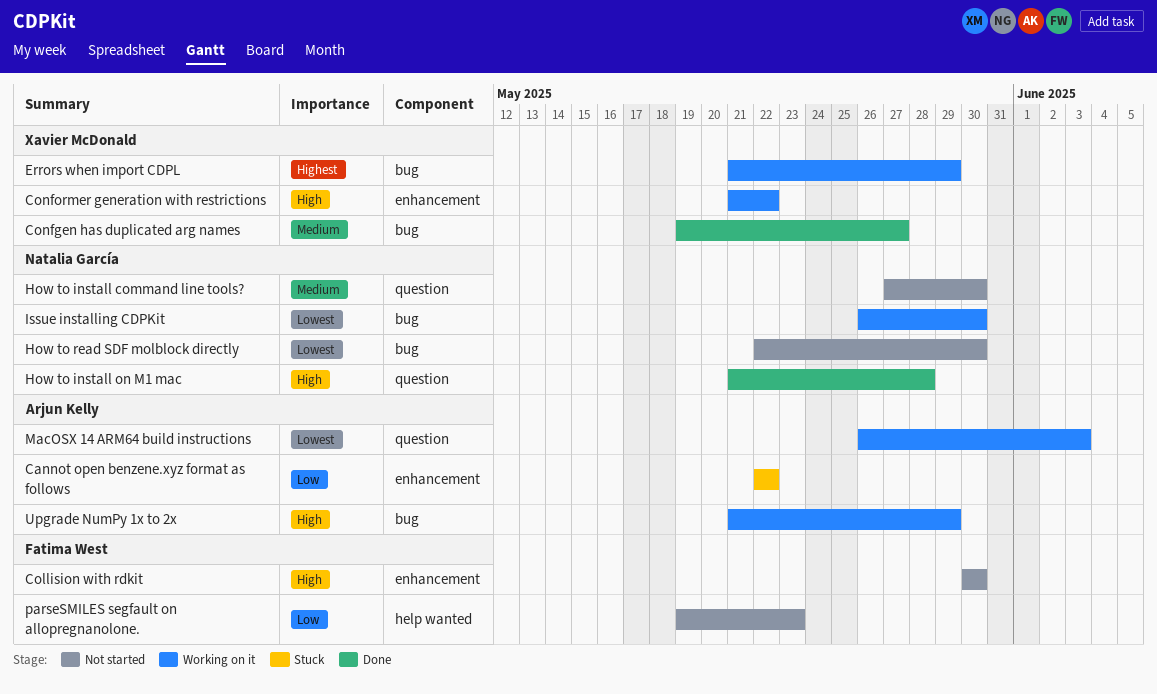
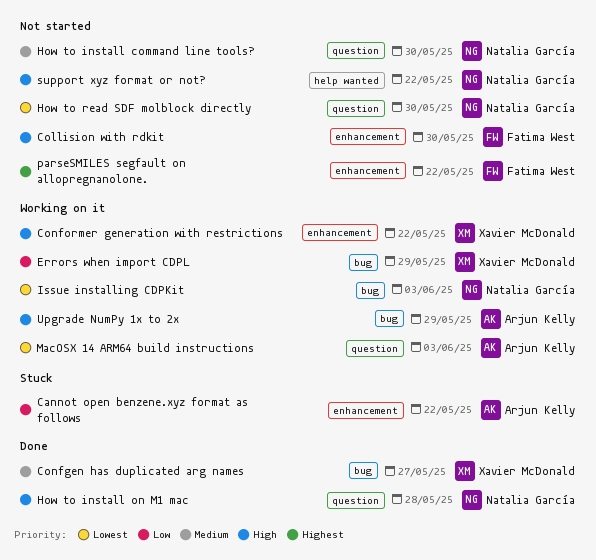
Errors when import CDPL, priority: Highest -> Low
How to read SDF molblock directly, label: bug -> question
Issue installing CDPKit, due: May 30 -> Jun 3
parseSMILES segfault on allopregnanolone., priority: Low -> Highest
parseSMILES segfault on allopregnanolone., label: help wanted -> enhancement
parseSMILES segfault on allopregnanolone., due: May 23 -> May 22
support xyz format or not?: none -> present

